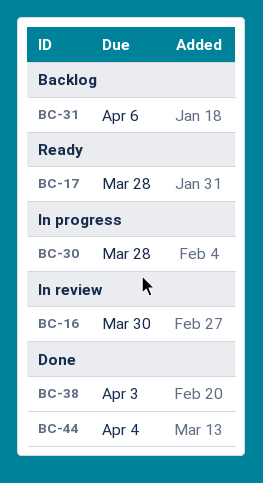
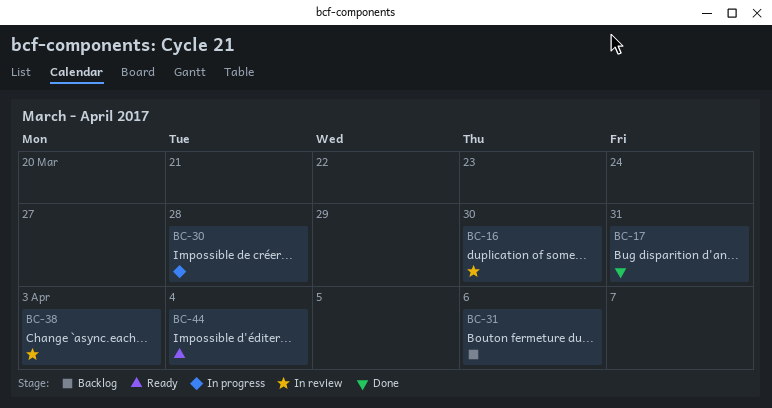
BC-17, status: Ready -> Done
BC-17, due: Mar 28 -> Mar 31
BC-38, status: Done -> In review
BC-44, status: Done -> Ready

